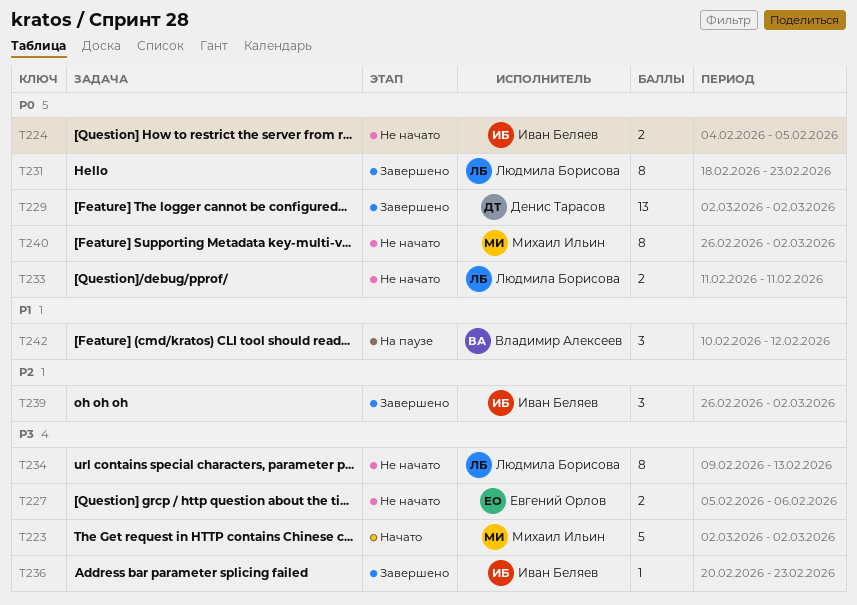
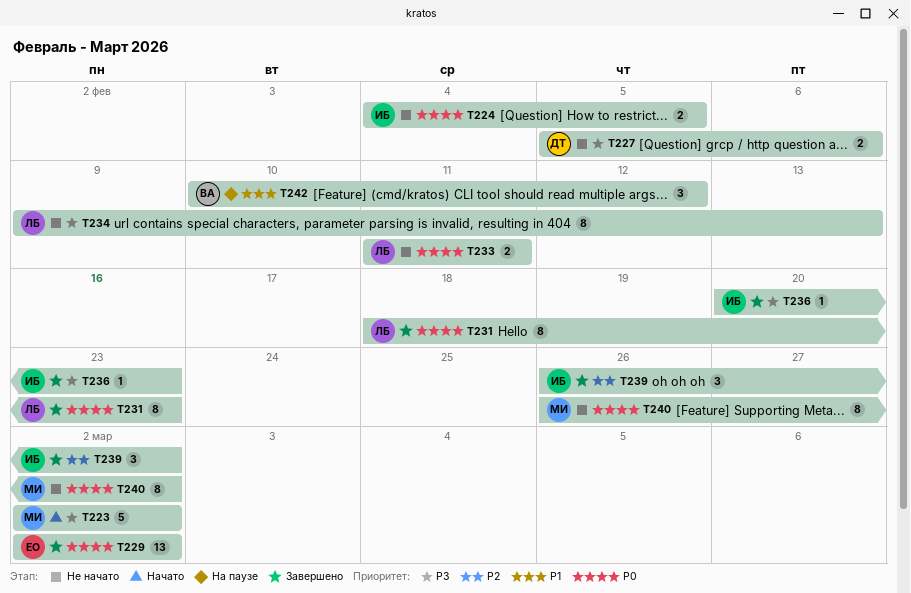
T227, owner: Евгений Орлов -> Денис Тарасов
T229, owner: Денис Тарасов -> Евгений Орлов

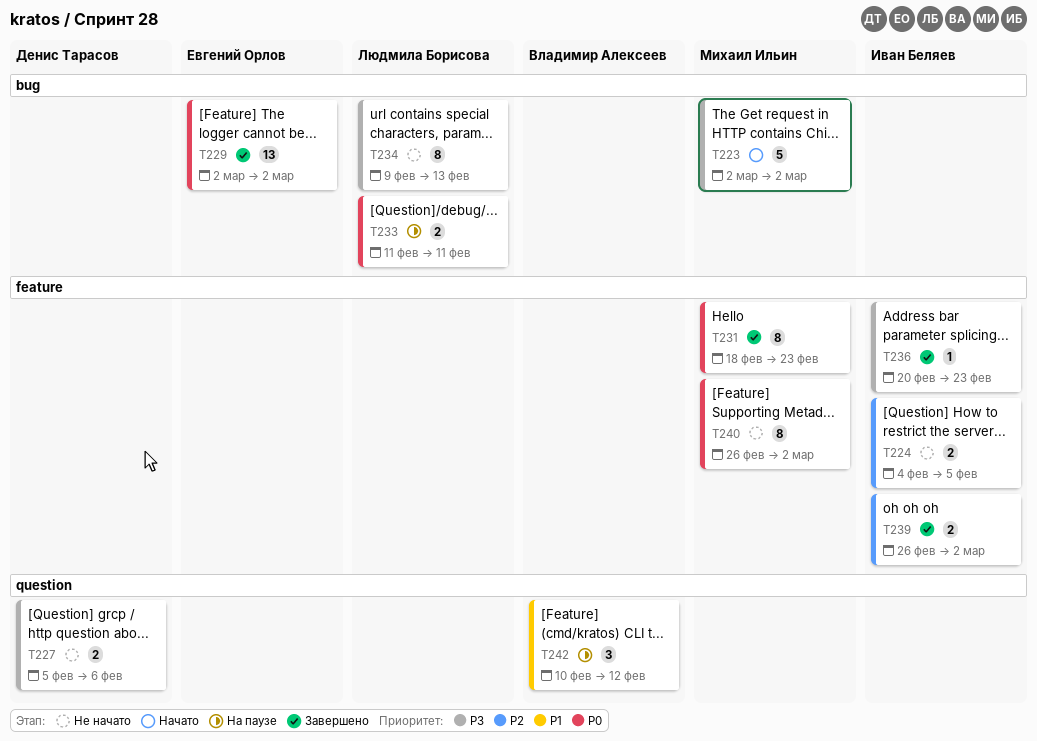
T224, priority: P0 -> P2
T231, owner: Людмила Борисова -> Михаил Ильин
T233, status: Не начато -> На паузе
T239, estimate: 3 -> 2

